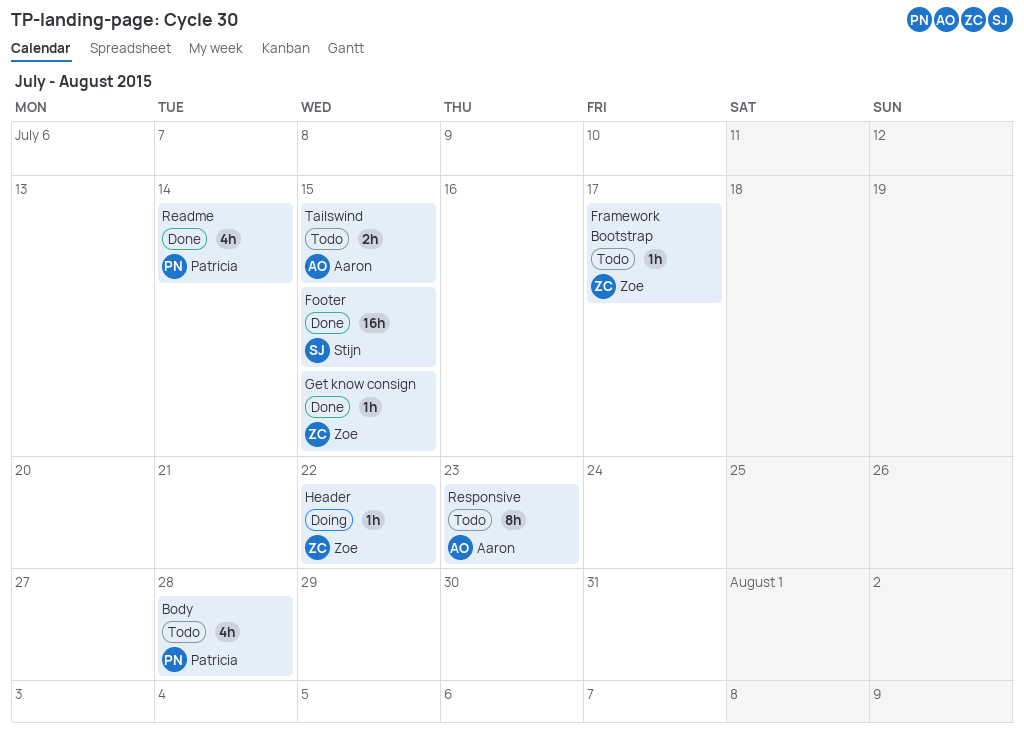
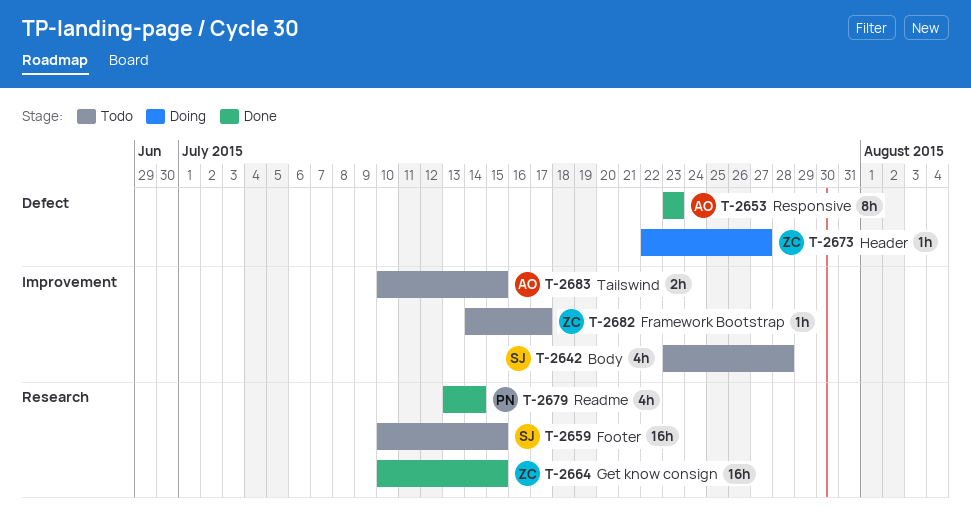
Body, owner: Patricia -> Stijn
Footer, status: Done -> Todo
Get know consign, estimate: 1h -> 16h
Header, due: Jul 22 -> Jul 27
Responsive, status: Todo -> Done

